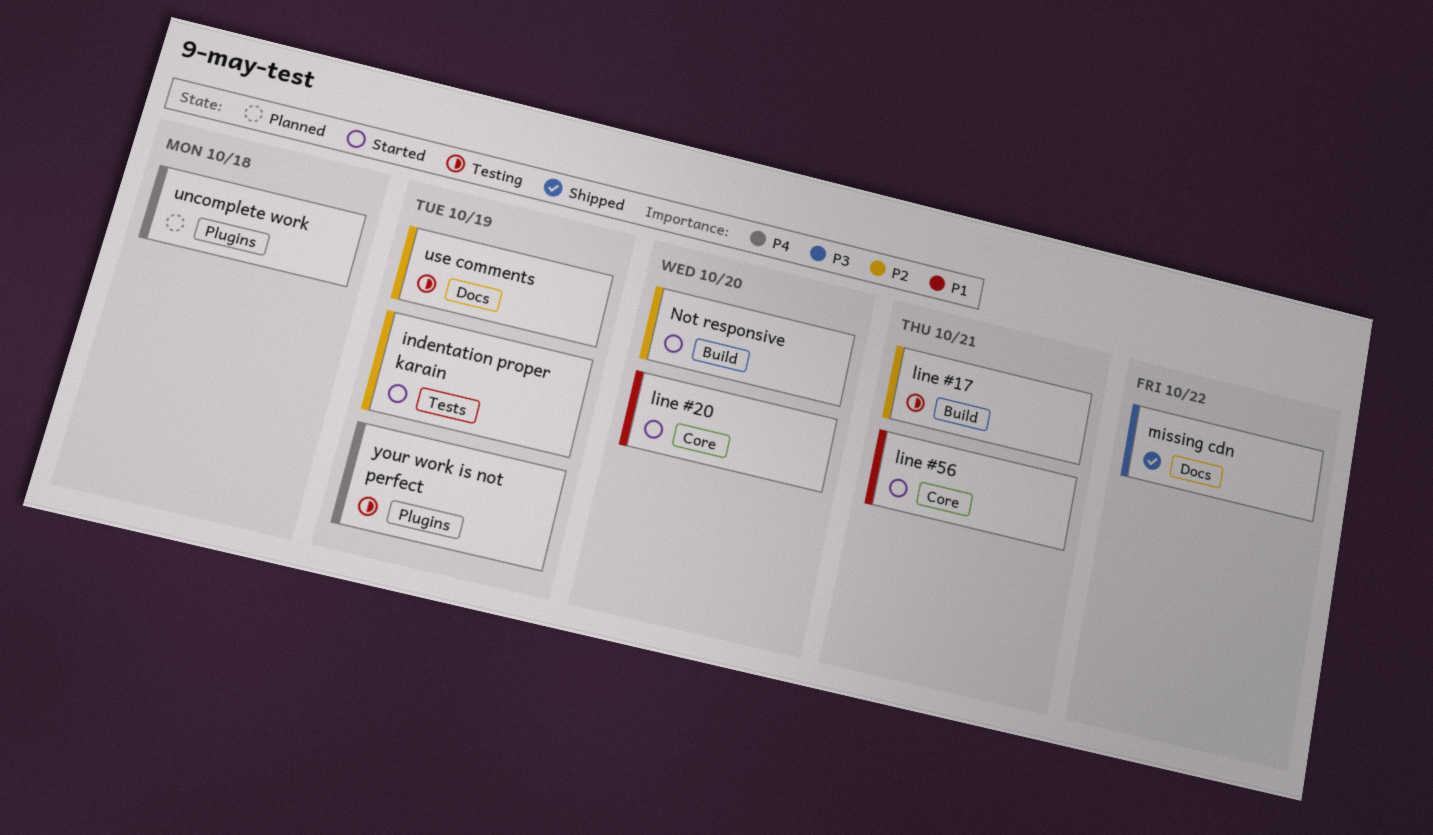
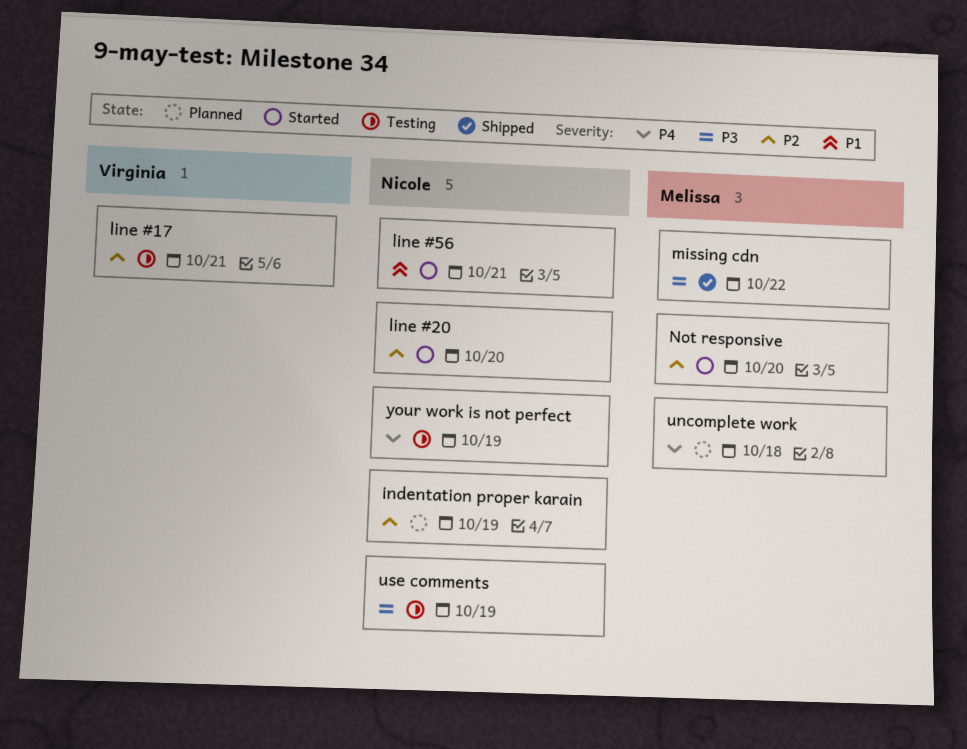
indentation proper karain, status: Started -> Planned
line #20, priority: P1 -> P2
use comments, priority: P2 -> P3

